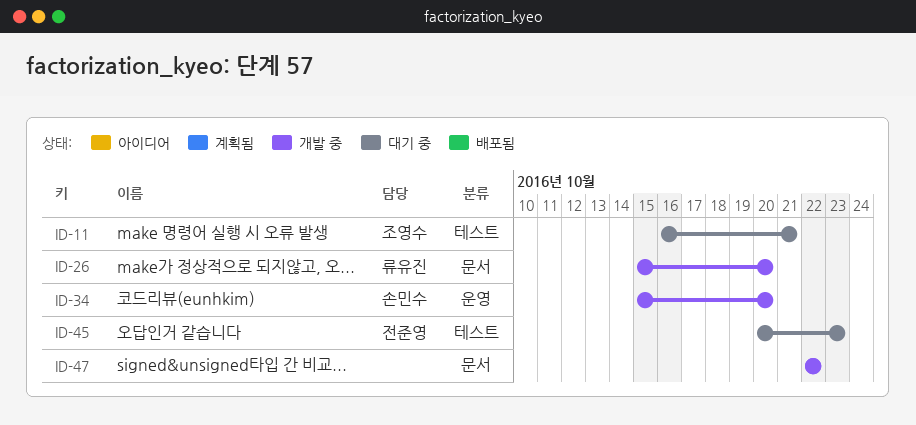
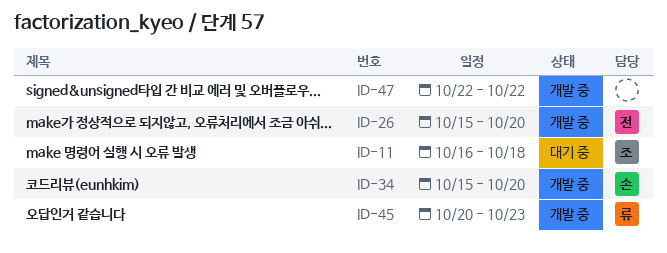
ID-11, due: Oct 21 -> Oct 18
ID-26, owner: 류유진 -> 전준영
ID-45, status: 대기 중 -> 개발 중
ID-45, owner: 전준영 -> 류유진

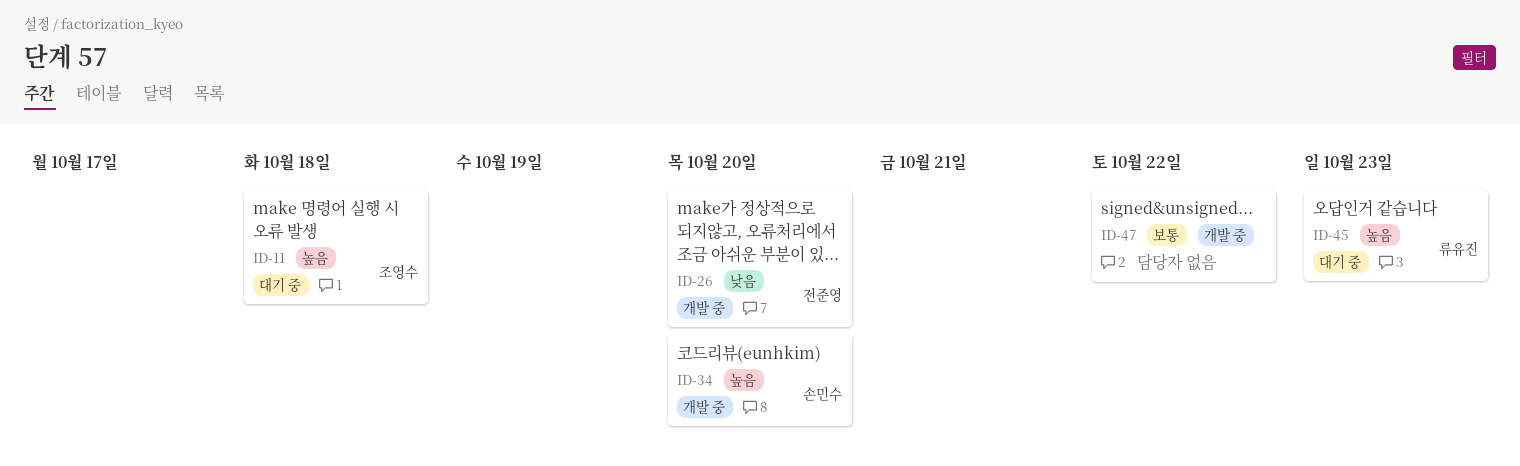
ID-45, status: 개발 중 -> 대기 중

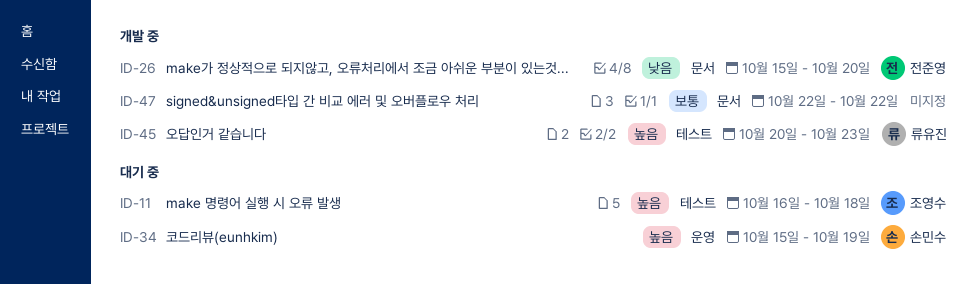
ID-34, status: 개발 중 -> 대기 중
ID-34, due: Oct 20 -> Oct 19
ID-45, status: 대기 중 -> 개발 중

